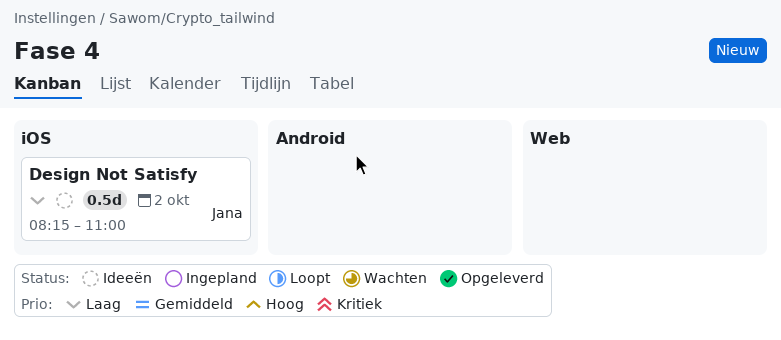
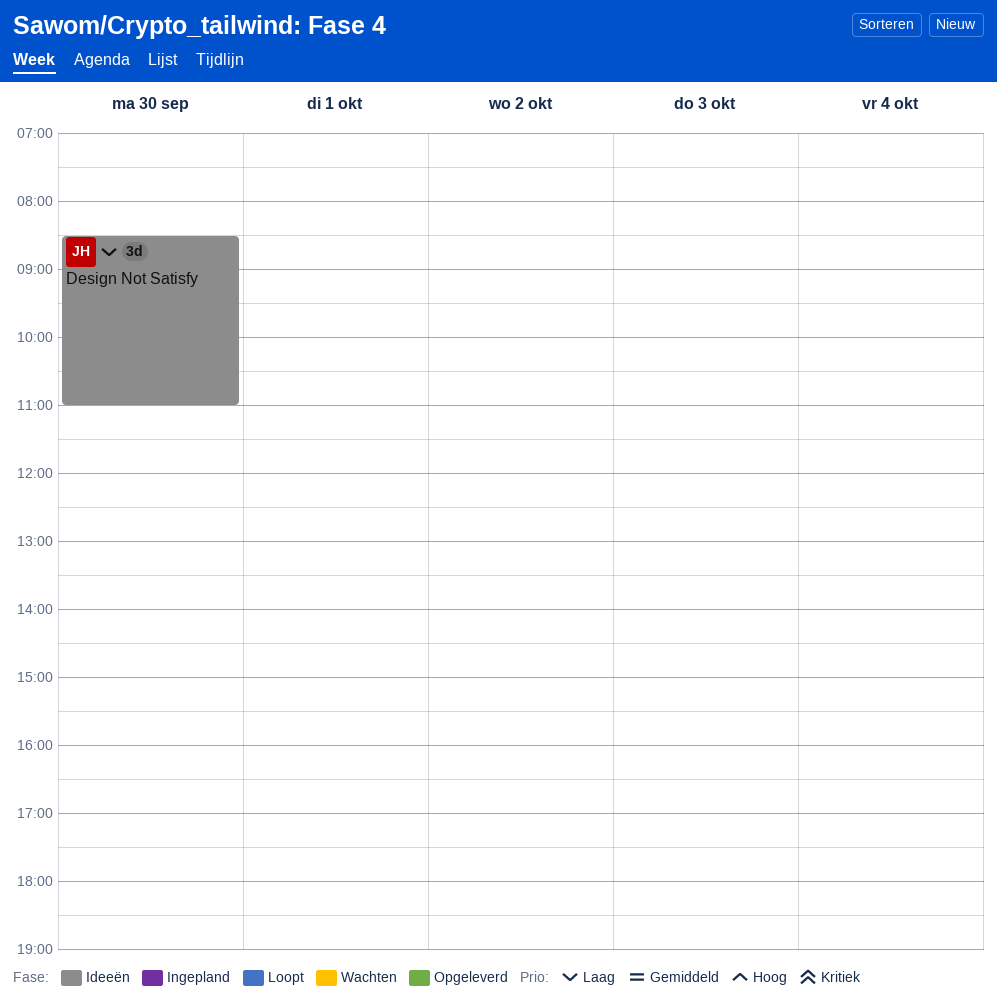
Design Not Satisfy, estimate: 0.5d -> 3d
Design Not Satisfy, day: Oct 2 -> Sep 30
Design Not Satisfy, begins: 08:15 -> 08:30

